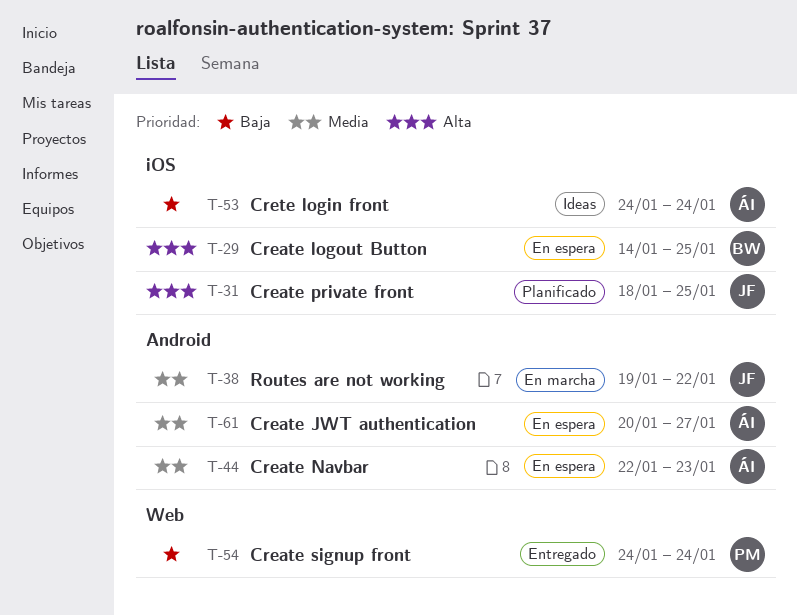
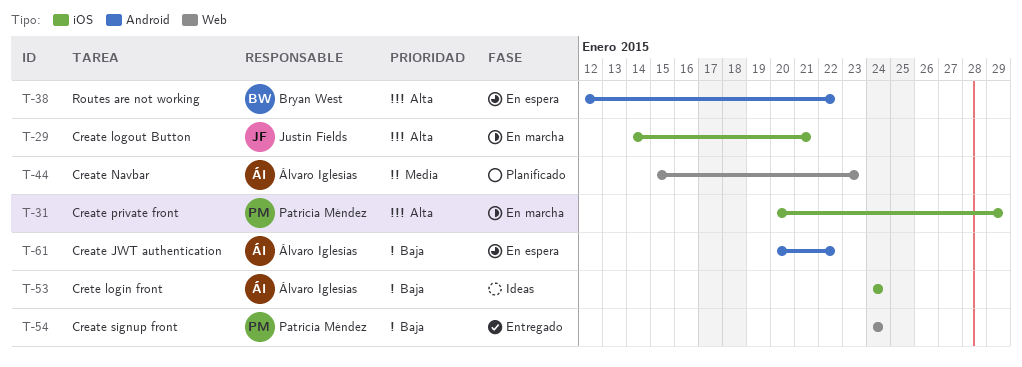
T-29, status: En espera -> En marcha
T-29, owner: Bryan West -> Justin Fields
T-29, due: Jan 25 -> Jan 21
T-31, status: Planificado -> En marcha
T-31, owner: Justin Fields -> Patricia Méndez
T-31, start: Jan 18 -> Jan 20
T-31, due: Jan 25 -> Jan 29
T-38, status: En marcha -> En espera
T-38, owner: Justin Fields -> Bryan West
T-38, priority: Media -> Alta
T-38, start: Jan 19 -> Jan 12
T-44, status: En espera -> Planificado
T-44, label: Android -> Web
T-44, start: Jan 22 -> Jan 15
T-61, priority: Media -> Baja
T-61, due: Jan 27 -> Jan 22

